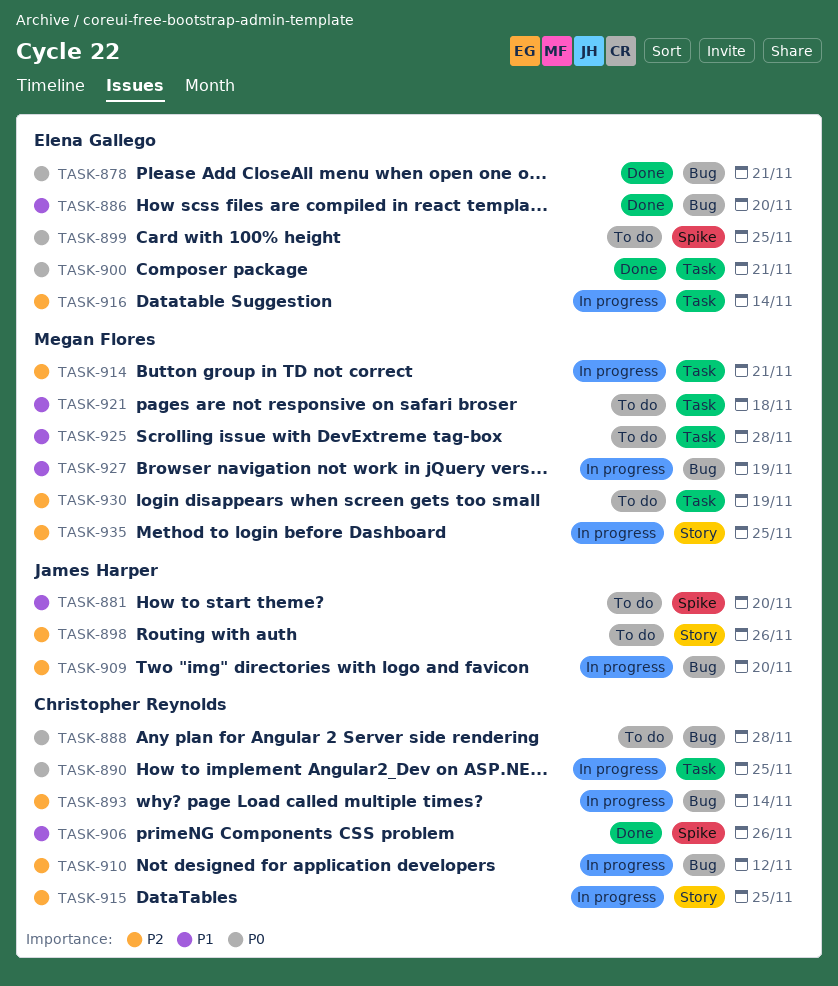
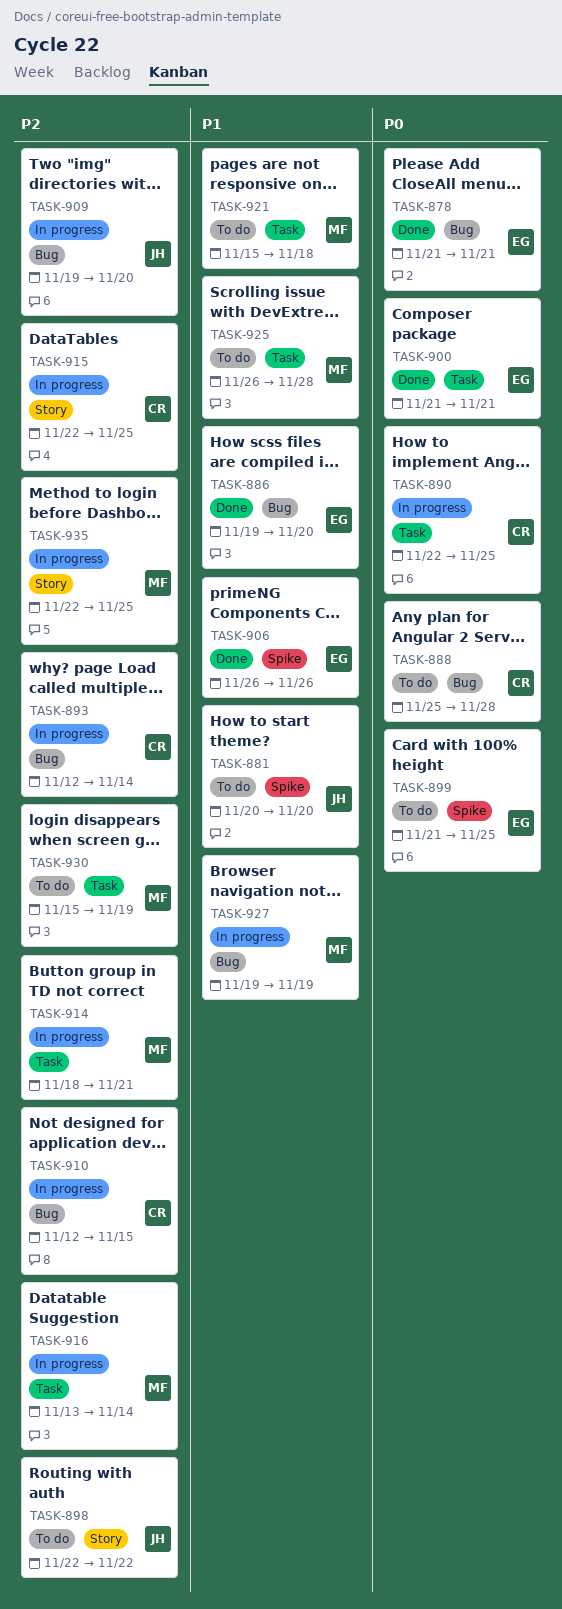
TASK-898, due: Nov 26 -> Nov 22
TASK-906, owner: Christopher Reynolds -> Elena Gallego
TASK-910, due: Nov 12 -> Nov 15
TASK-916, owner: Elena Gallego -> Megan Flores

